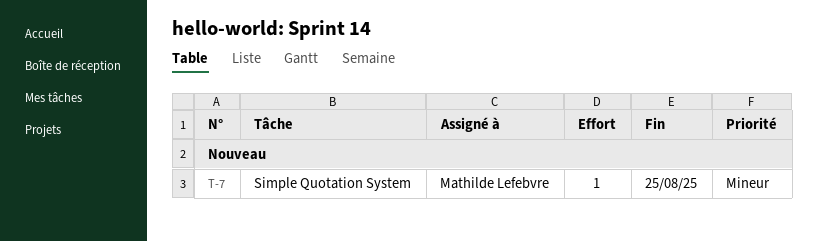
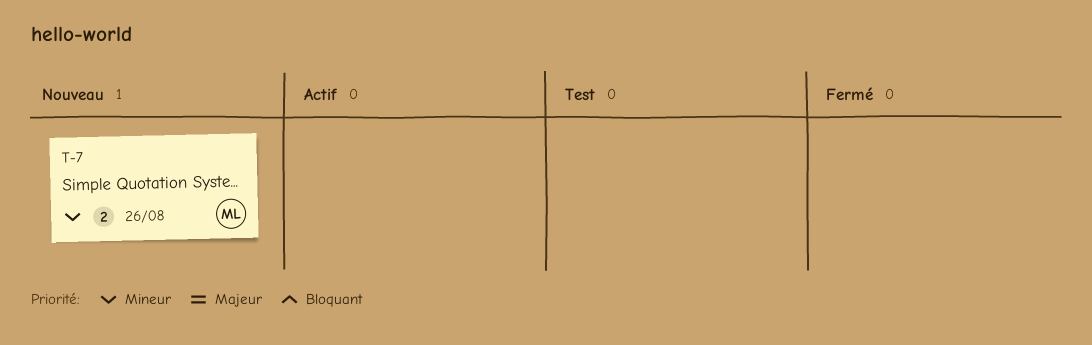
T-7, estimate: 1 -> 2
T-7, due: Aug 25 -> Aug 26

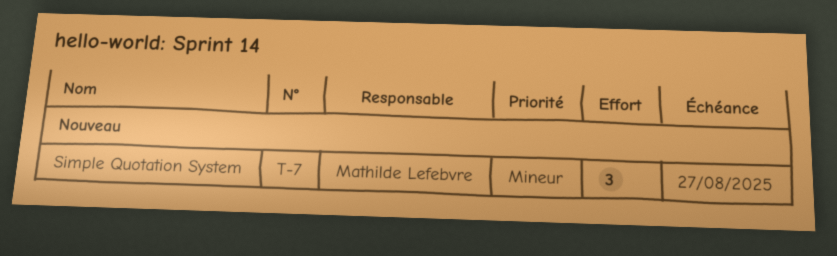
T-7, estimate: 2 -> 3
T-7, due: Aug 26 -> Aug 27

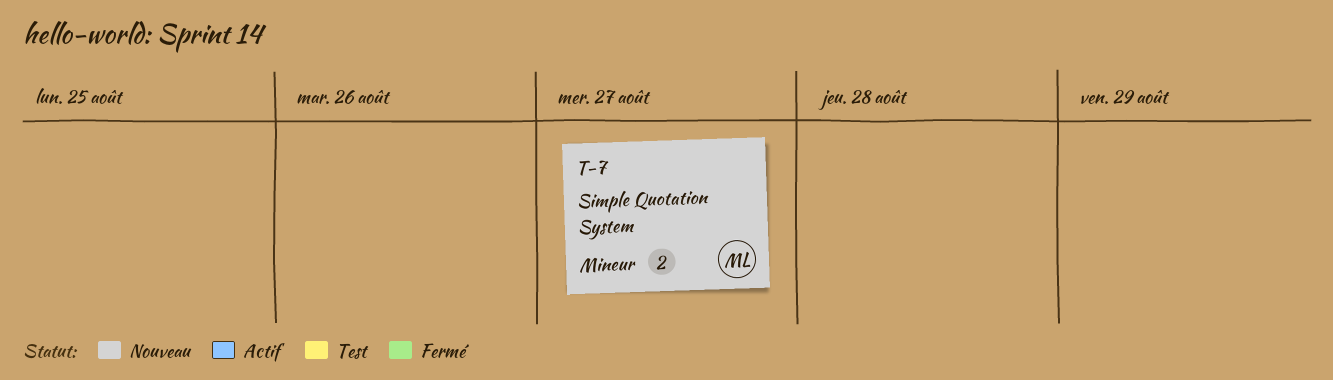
T-7, estimate: 3 -> 2

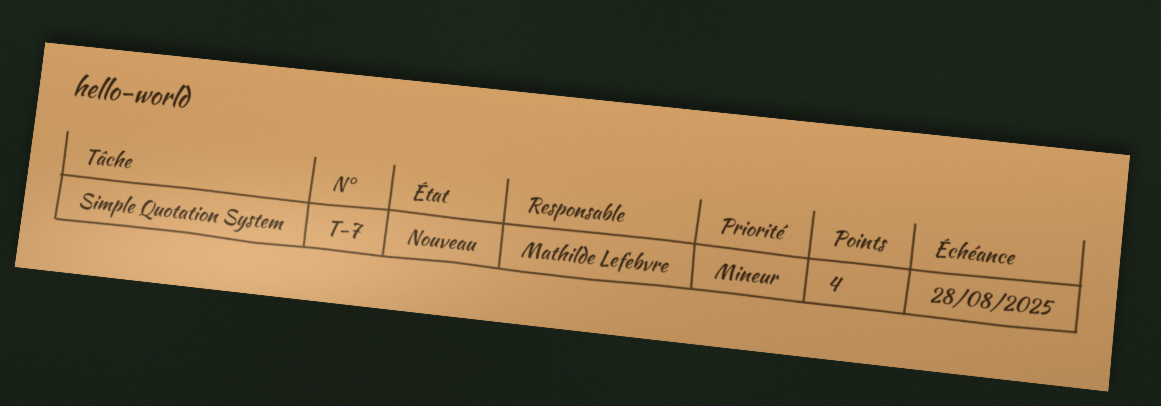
T-7, estimate: 2 -> 4
T-7, due: Aug 27 -> Aug 28

